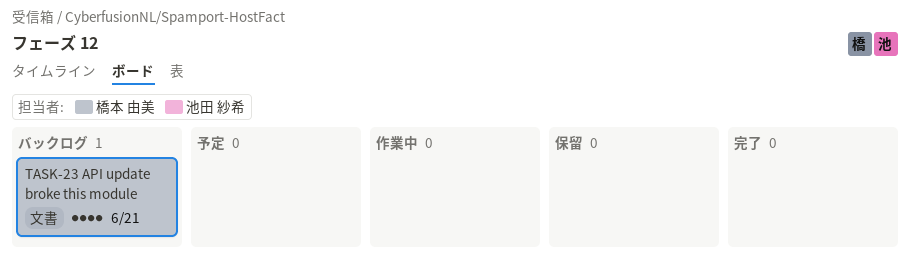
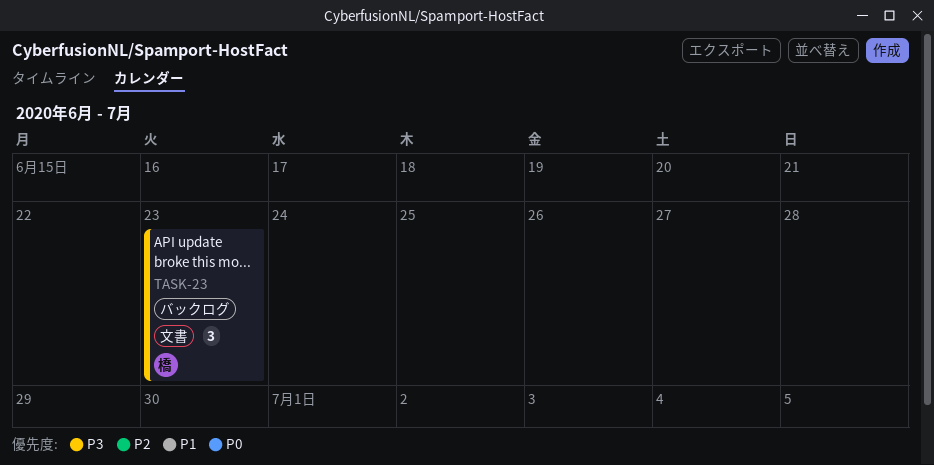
TASK-23, estimate: 4 -> 3
TASK-23, due: Jun 21 -> Jun 23

